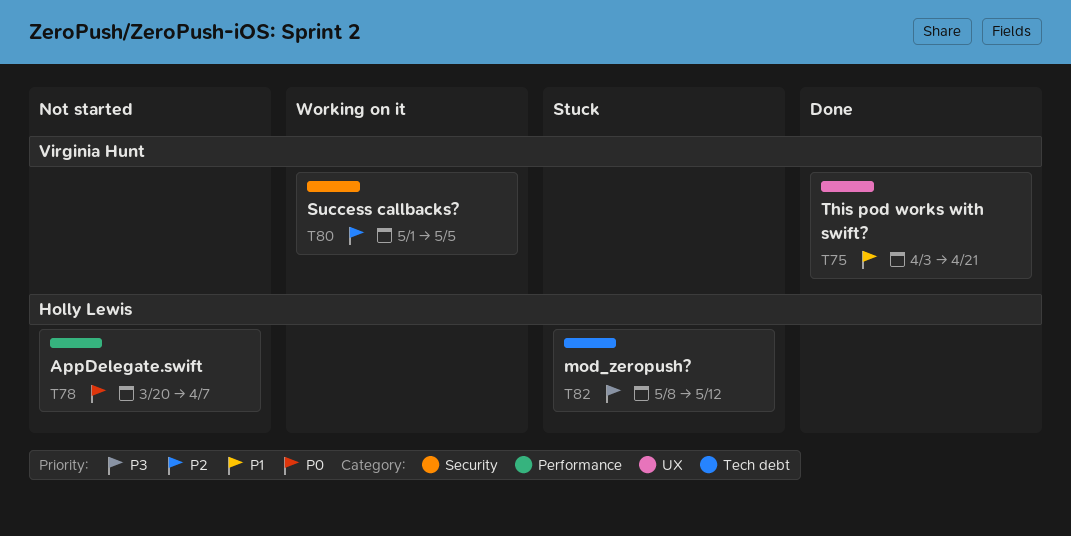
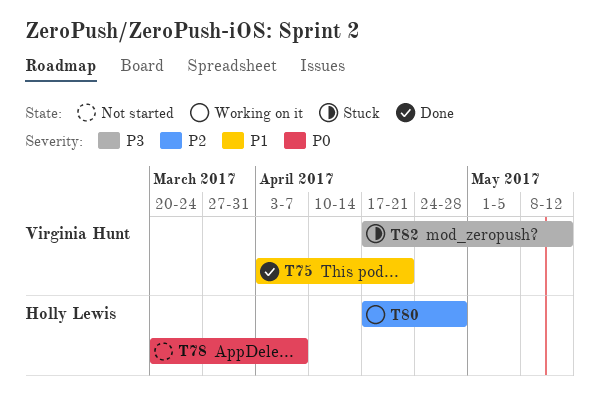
T80, owner: Virginia Hunt -> Holly Lewis
T80, start: May 1 -> Apr 17
T80, due: May 5 -> Apr 28
T82, owner: Holly Lewis -> Virginia Hunt
T82, start: May 8 -> Apr 17

